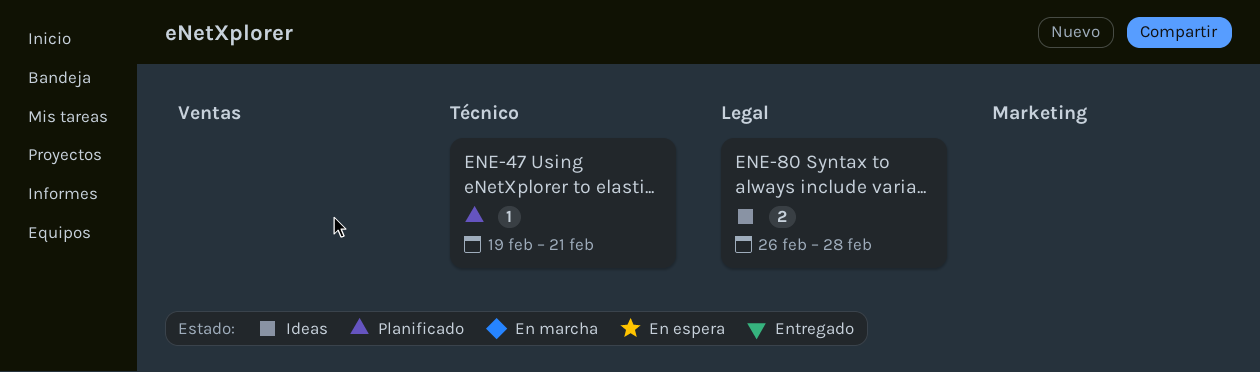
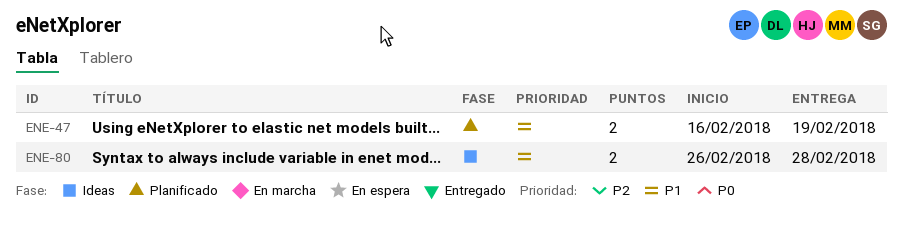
ENE-47, estimate: 1 -> 2
ENE-47, start: Feb 19 -> Feb 16
ENE-47, due: Feb 21 -> Feb 19

